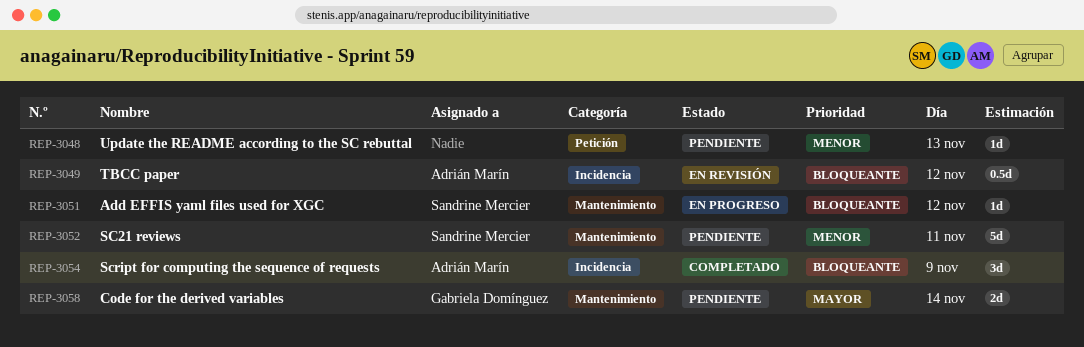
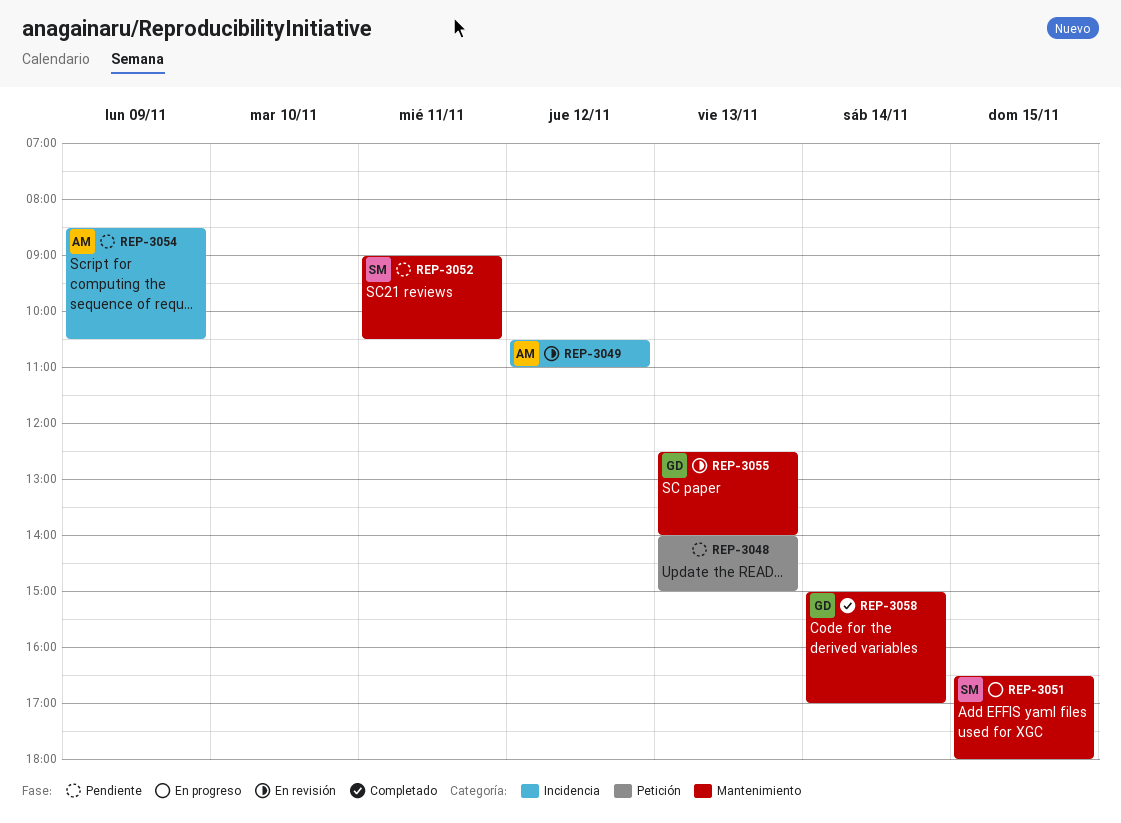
REP-3051, day: Nov 12 -> Nov 15
REP-3054, status: Completado -> Pendiente
REP-3055: none -> present
REP-3058, status: Pendiente -> Completado

